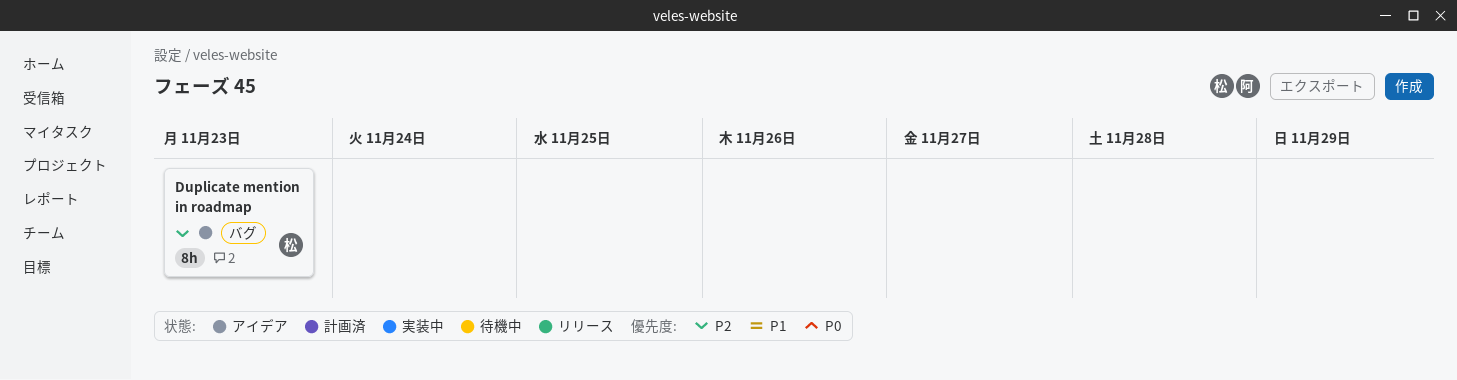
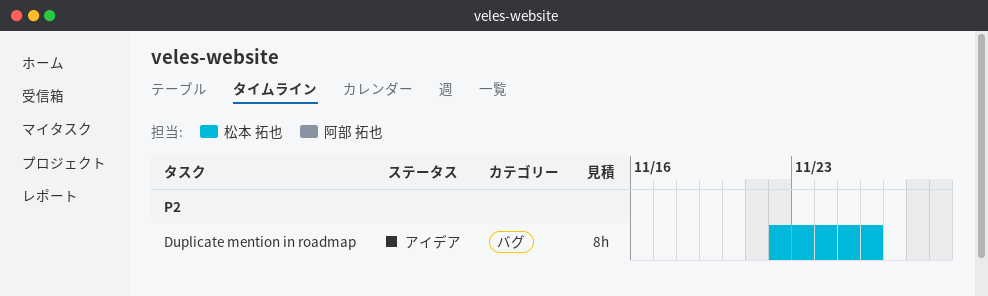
Duplicate mention in roadmap, due: Nov 23 -> Nov 26

